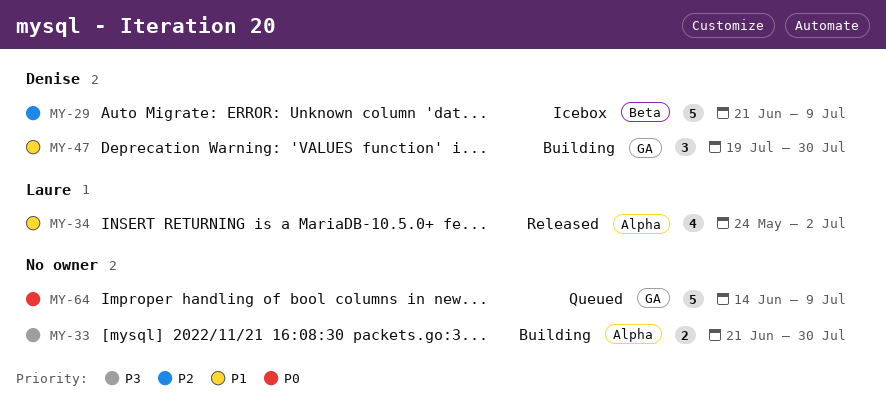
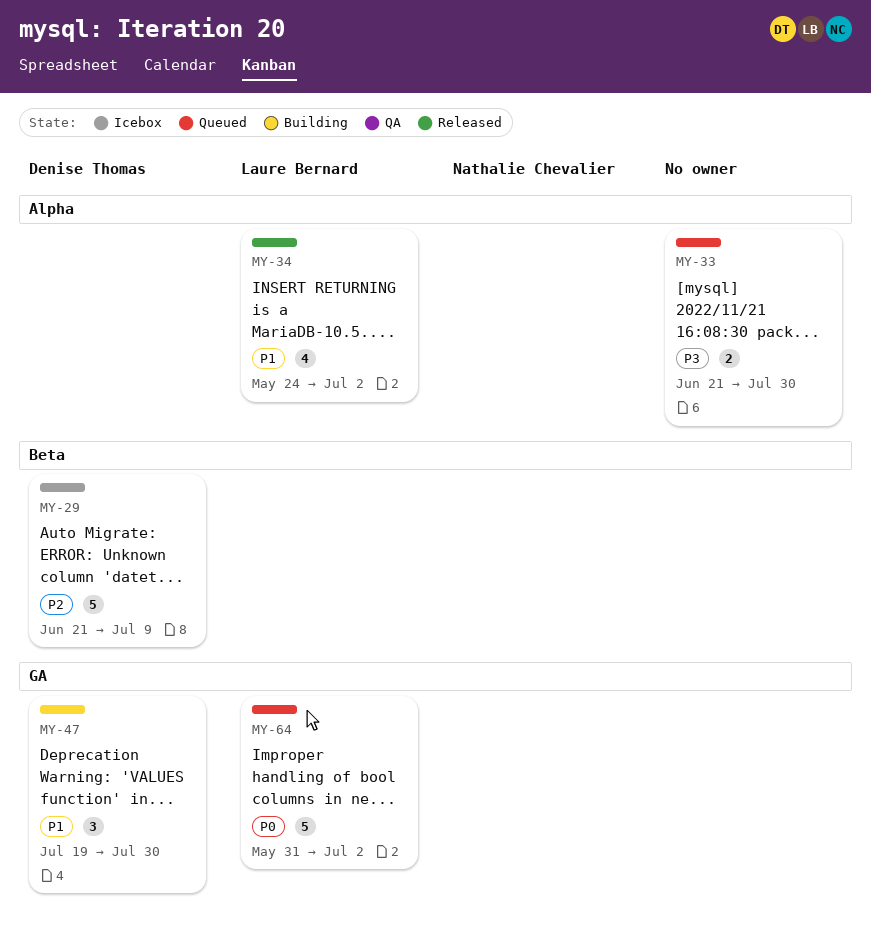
MY-33, status: Building -> Queued
MY-64, owner: none -> Laure Bernard
MY-64, start: Jun 14 -> May 31
MY-64, due: Jul 9 -> Jul 2

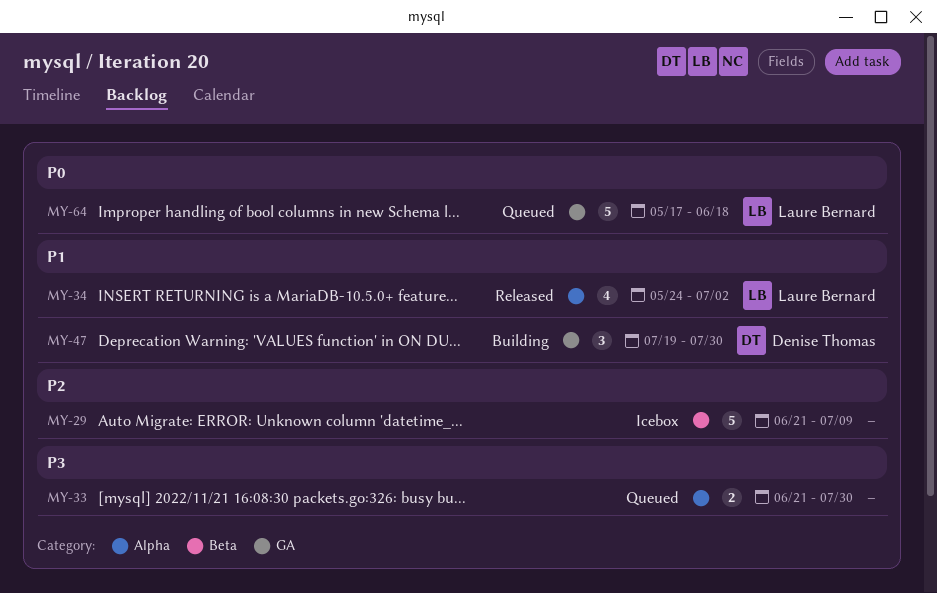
MY-29, owner: Denise Thomas -> none
MY-64, start: May 31 -> May 17
MY-64, due: Jul 2 -> Jun 18

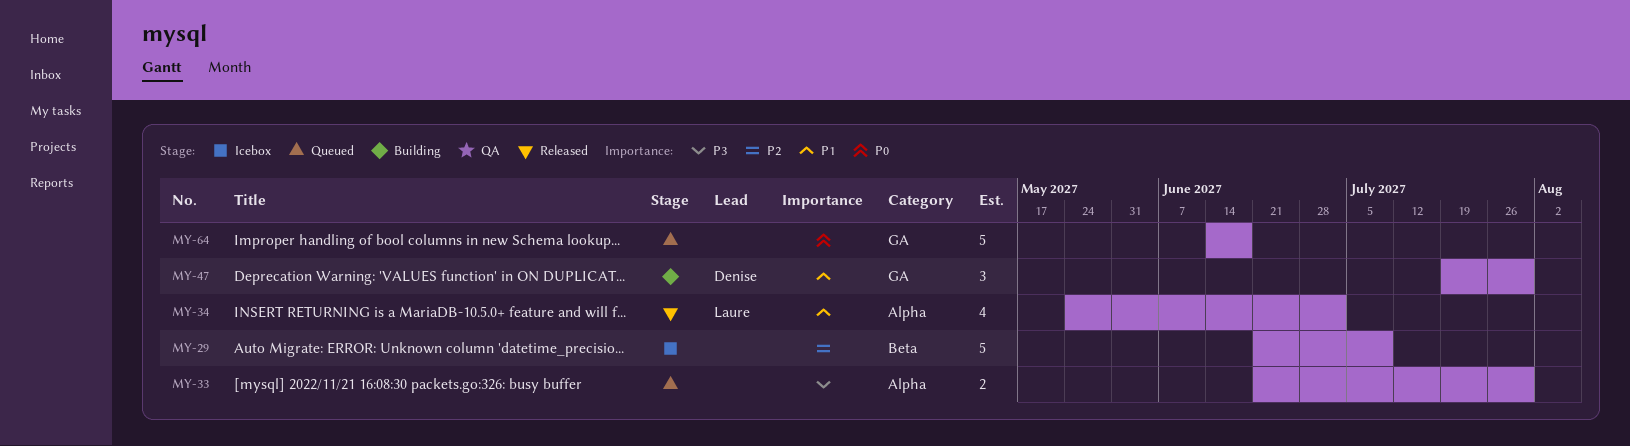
MY-64, owner: Laure Bernard -> none
MY-64, start: May 17 -> Jun 14

